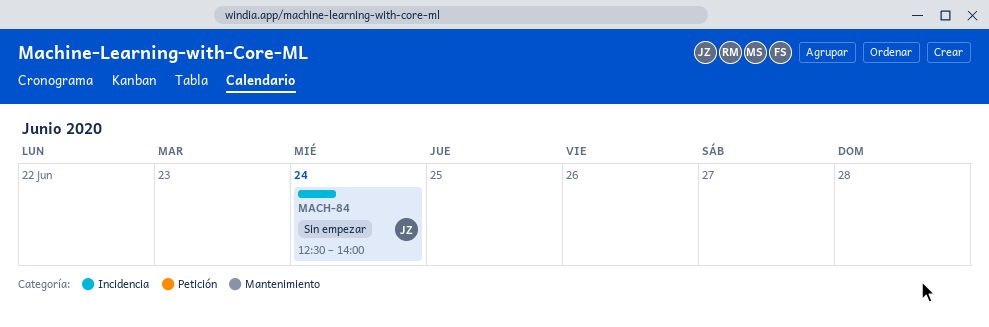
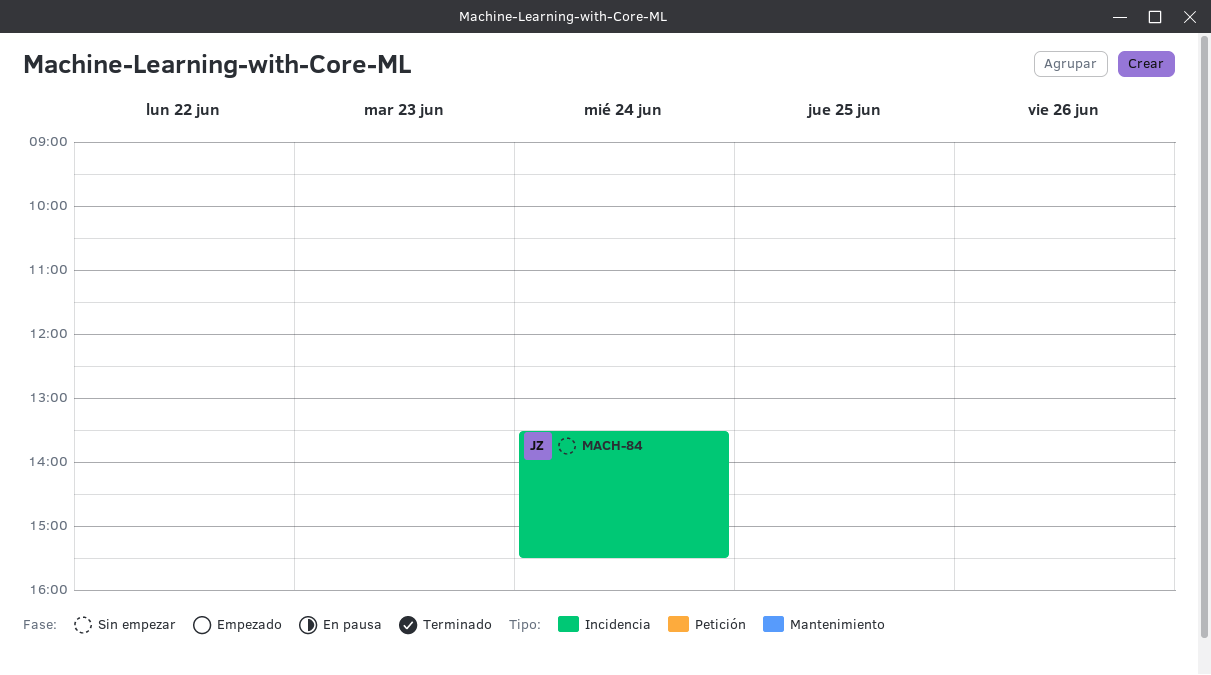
MACH-84, begins: 12:30 -> 13:30
MACH-84, ends: 14:00 -> 15:30

